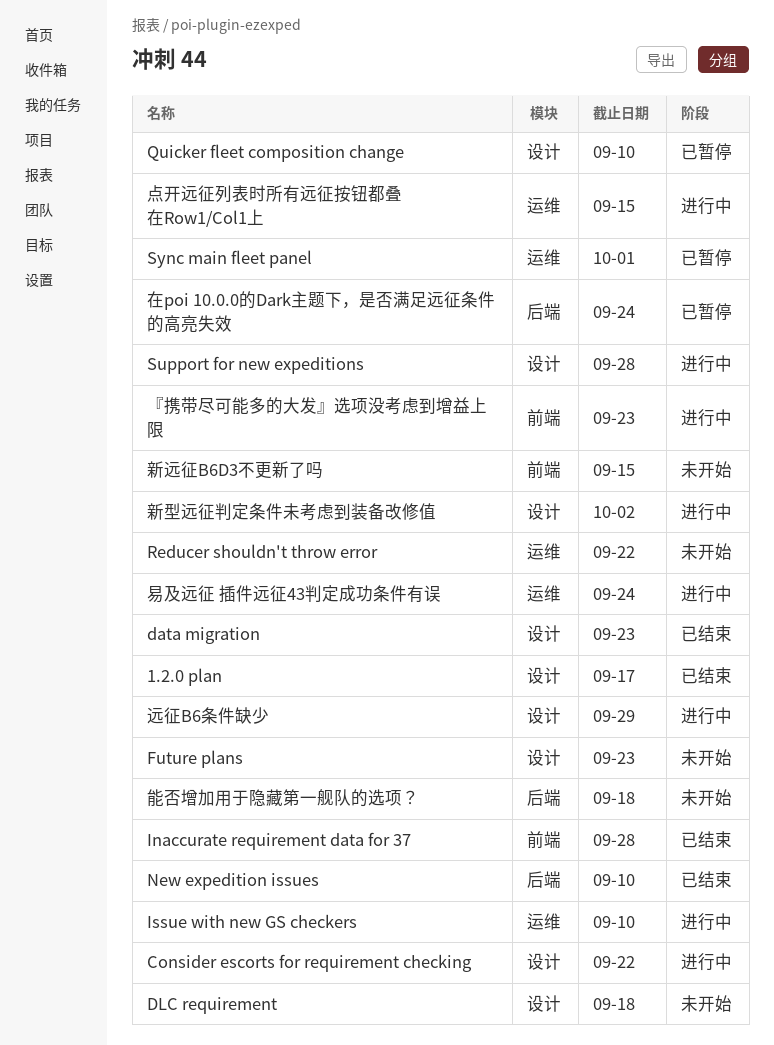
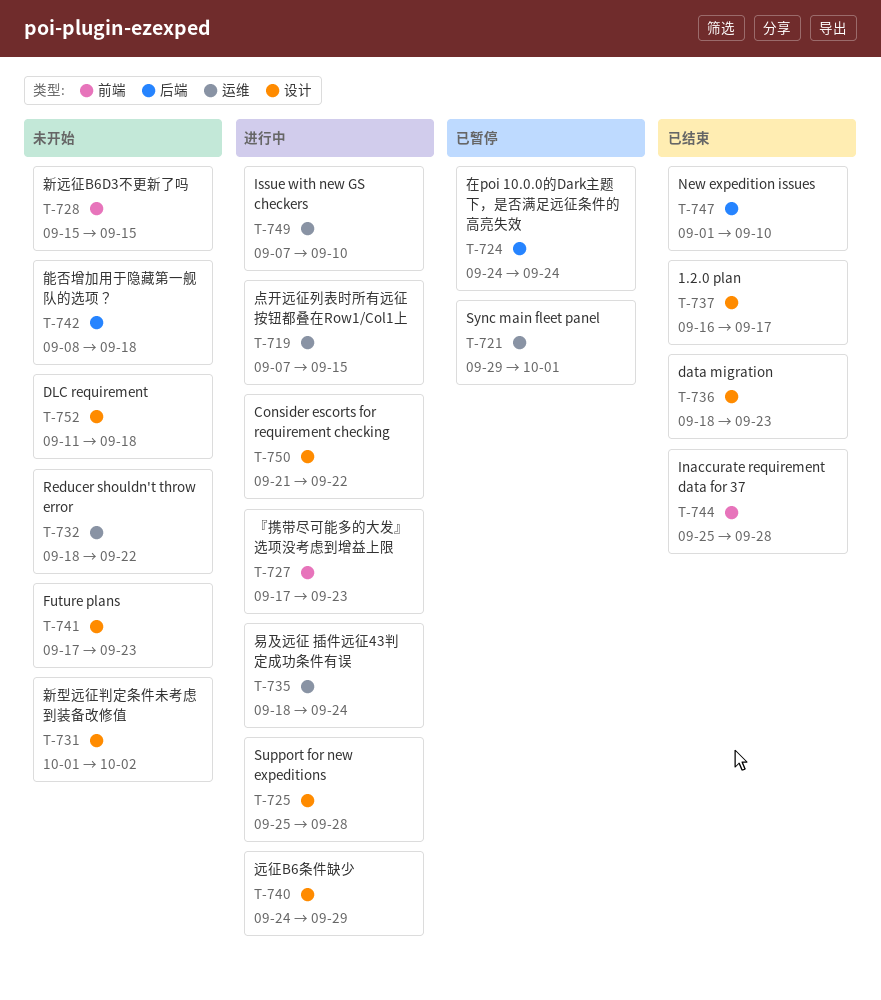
Quicker fleet composition change: present -> none
新型远征判定条件未考虑到装备改修值, status: 进行中 -> 未开始

